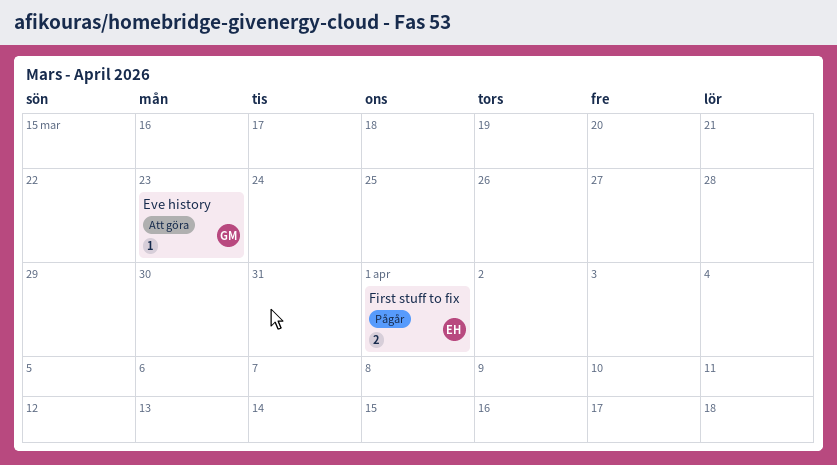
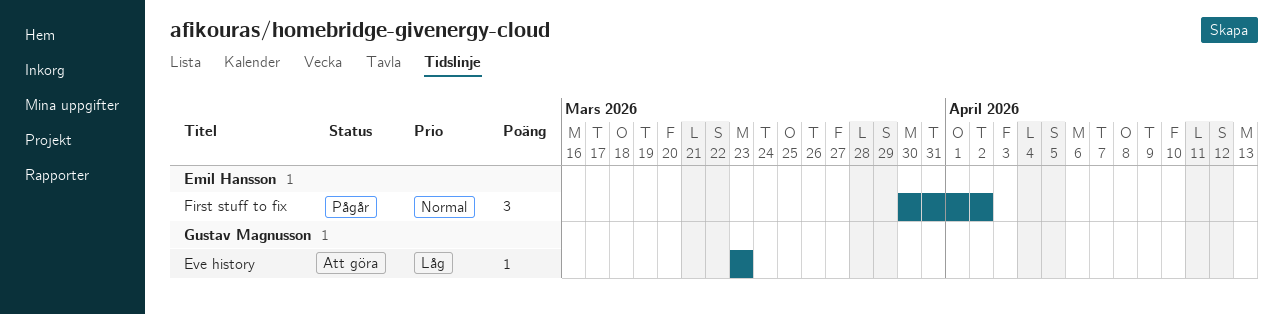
First stuff to fix, estimate: 2 -> 3
First stuff to fix, due: Apr 1 -> Apr 2

